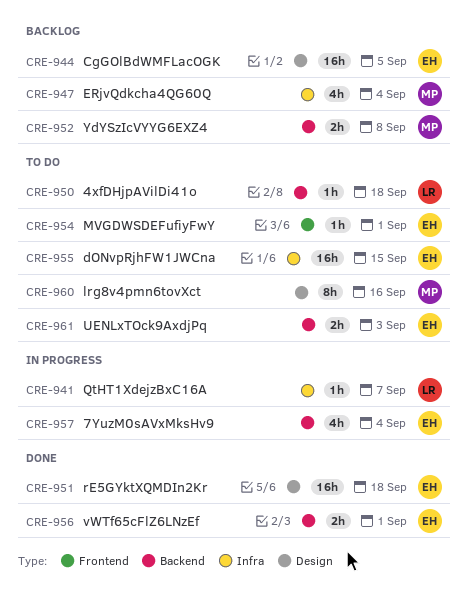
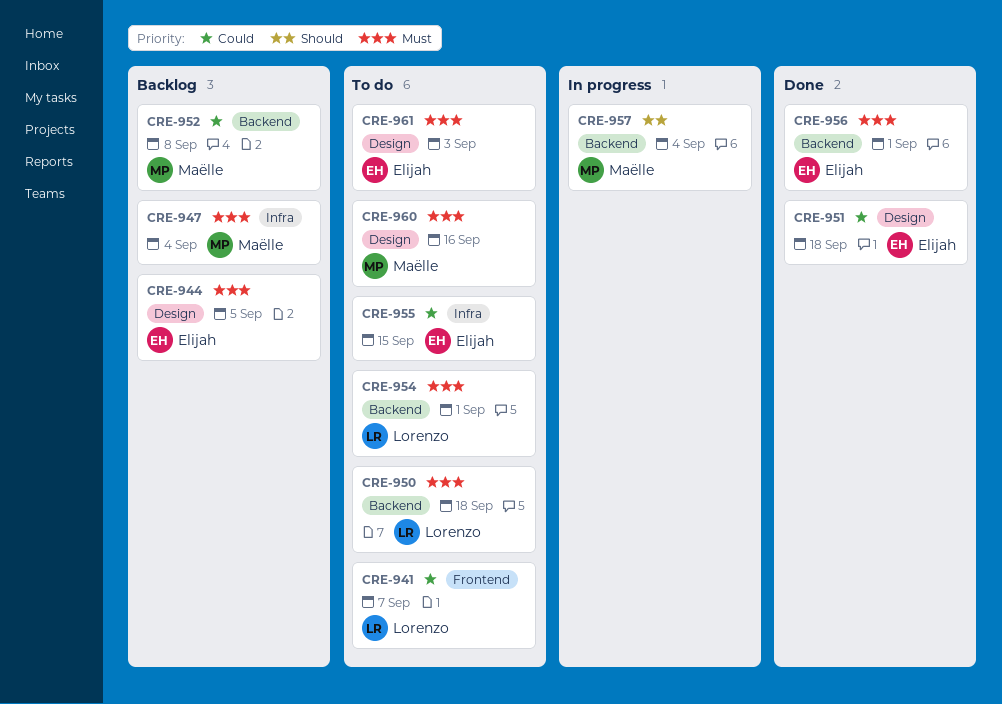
CRE-941, status: In progress -> To do
CRE-941, label: Infra -> Frontend
CRE-954, owner: Elijah -> Lorenzo
CRE-954, label: Frontend -> Backend
CRE-957, owner: Elijah -> Maëlle
CRE-961, label: Backend -> Design

